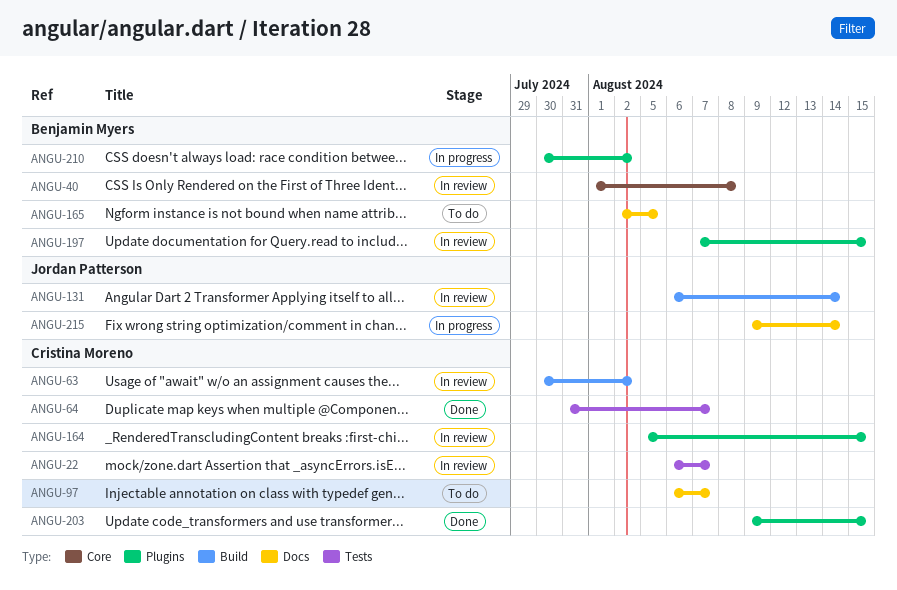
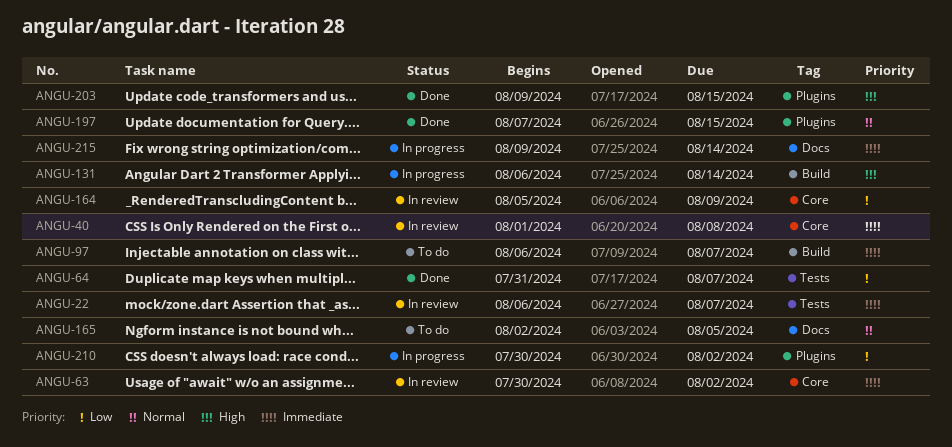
ANGU-63, label: Build -> Core
ANGU-97, label: Docs -> Build
ANGU-131, status: In review -> In progress
ANGU-164, label: Plugins -> Core
ANGU-164, due: Aug 15 -> Aug 9
ANGU-197, status: In review -> Done

